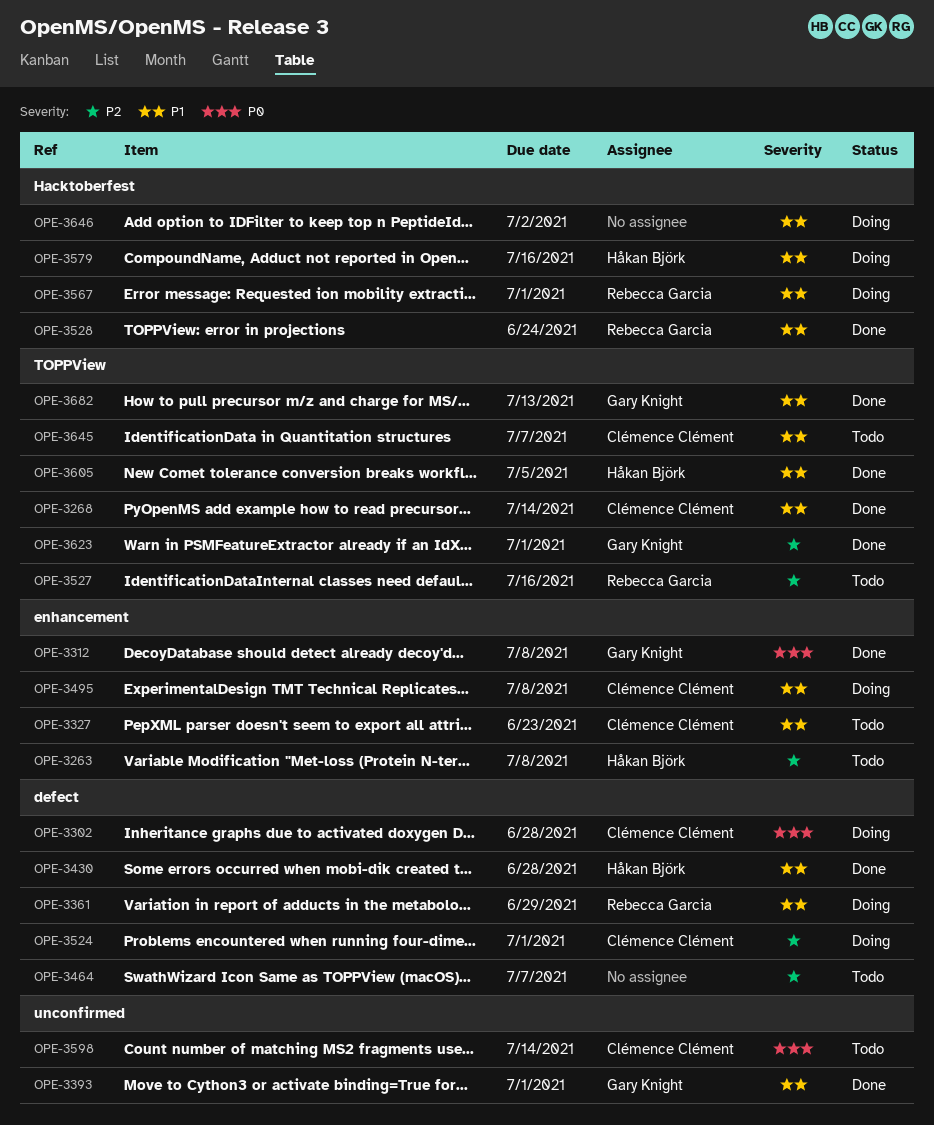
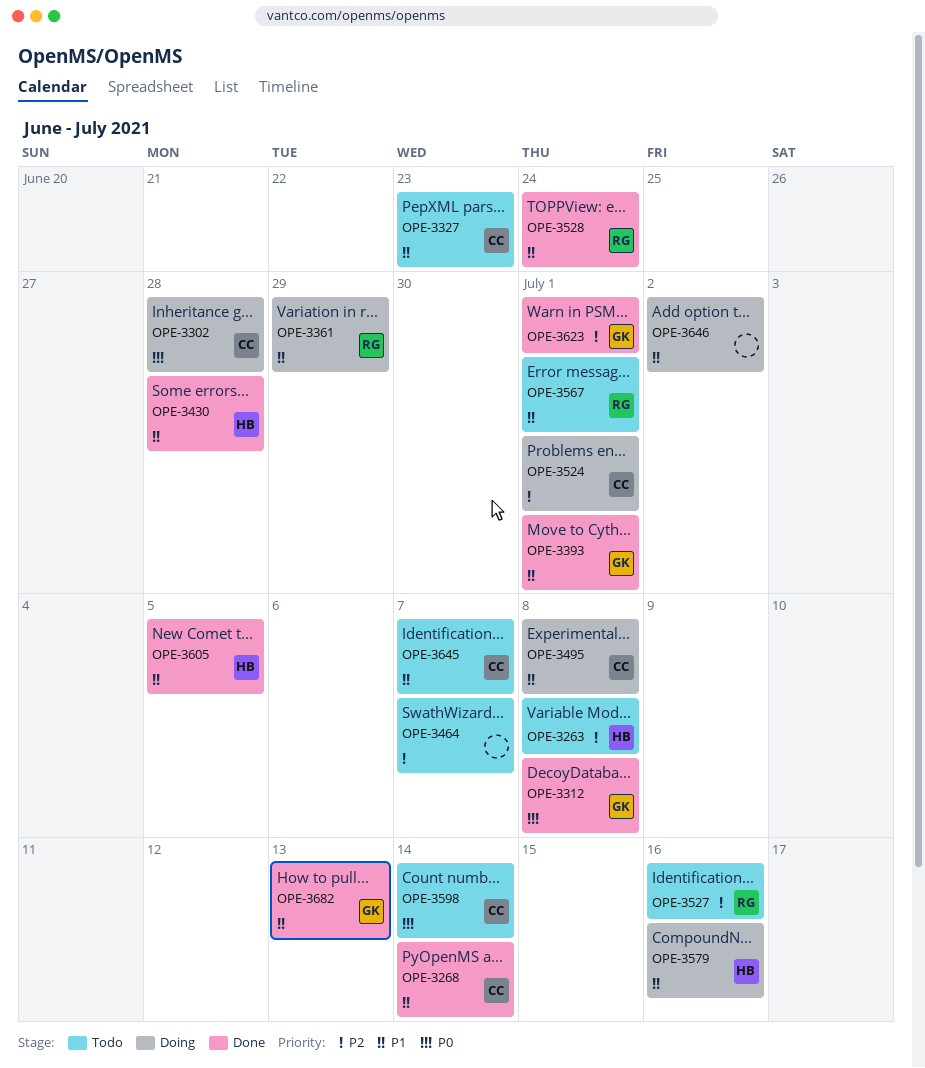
OPE-3567, status: Doing -> Todo

